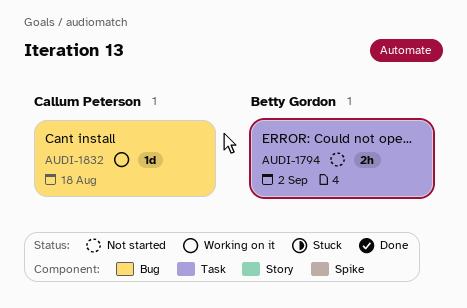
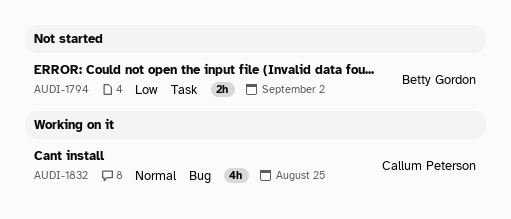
AUDI-1832, estimate: 1d -> 4h
AUDI-1832, due: Aug 18 -> Aug 25

